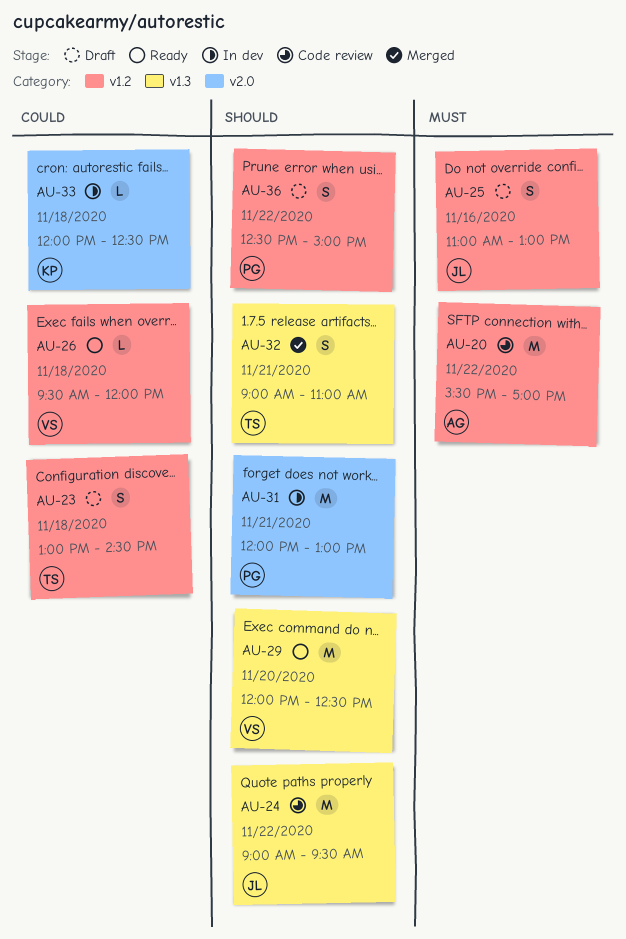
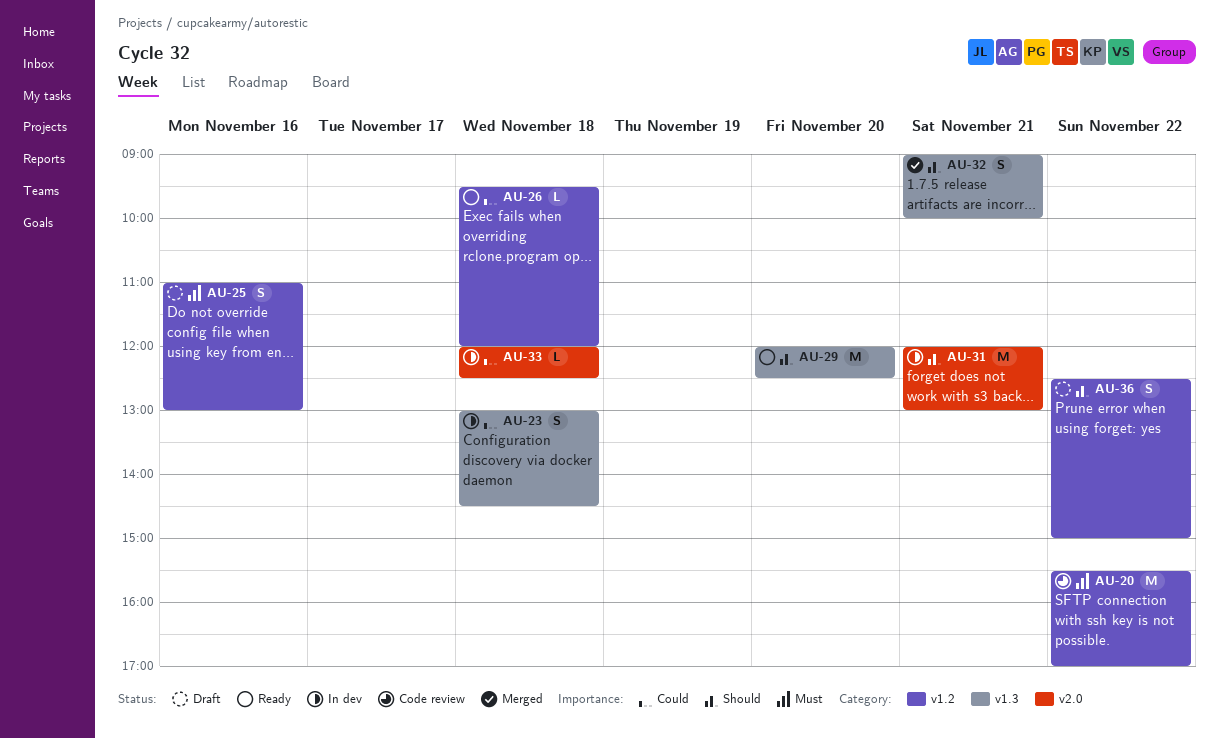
AU-23, status: Draft -> In dev
AU-23, label: v1.2 -> v1.3
AU-24: present -> none
AU-32, ends: 11:00 -> 10:00

